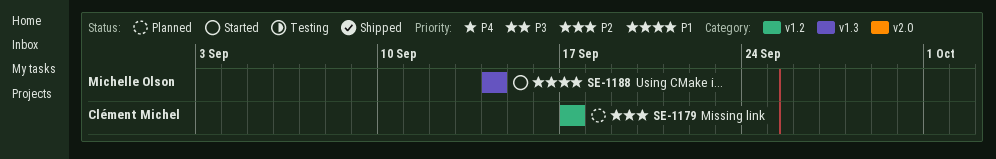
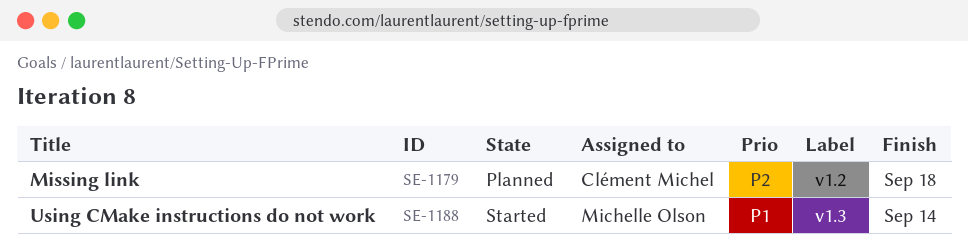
SE-1179, due: Sep 17 -> Sep 18

